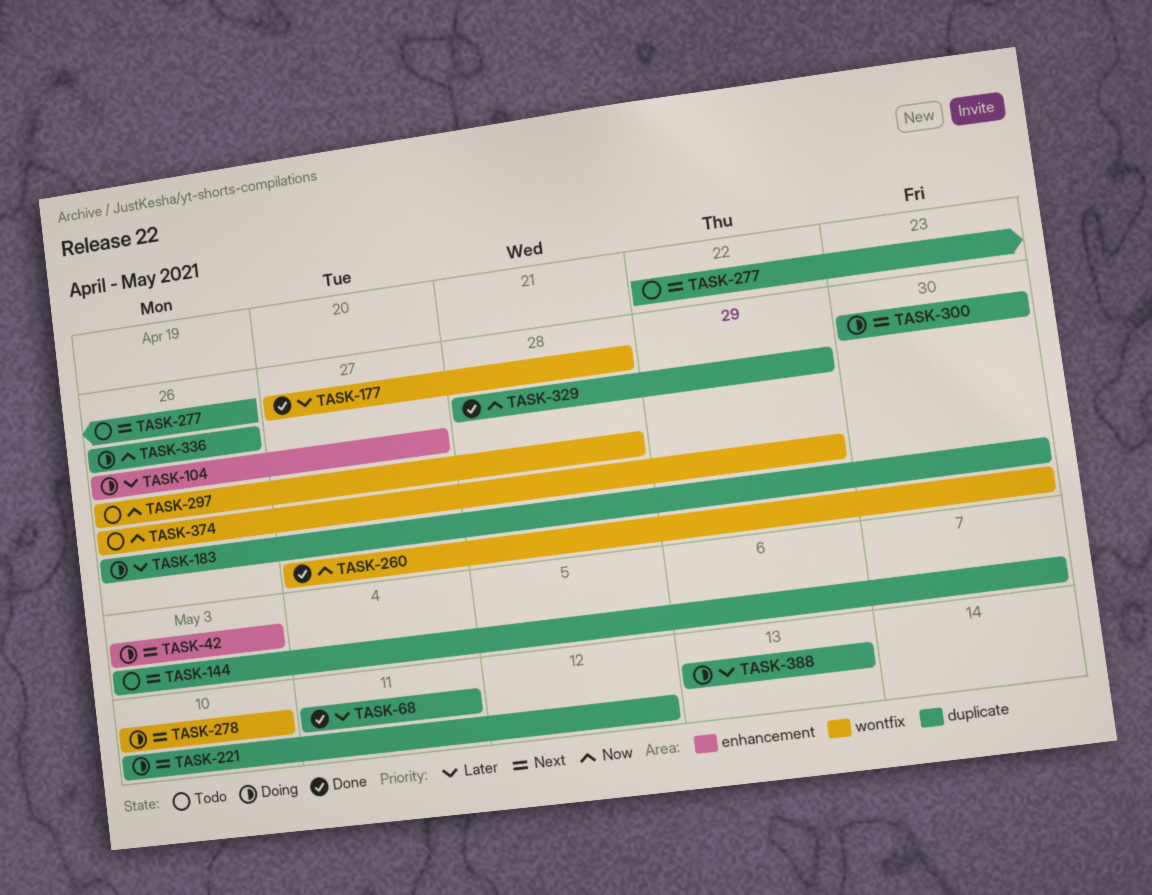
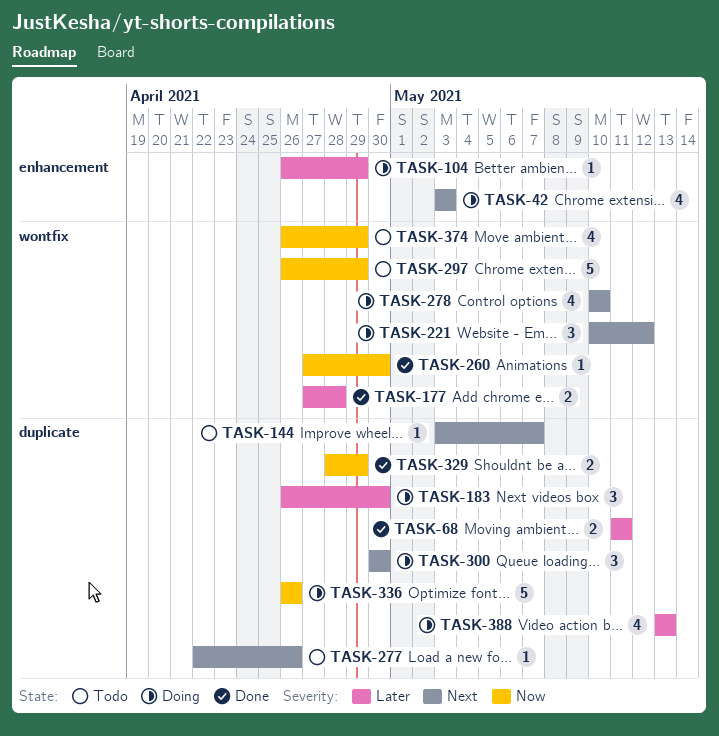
TASK-104, due: Apr 27 -> Apr 29
TASK-221, label: duplicate -> wontfix
TASK-297, due: Apr 28 -> Apr 29

